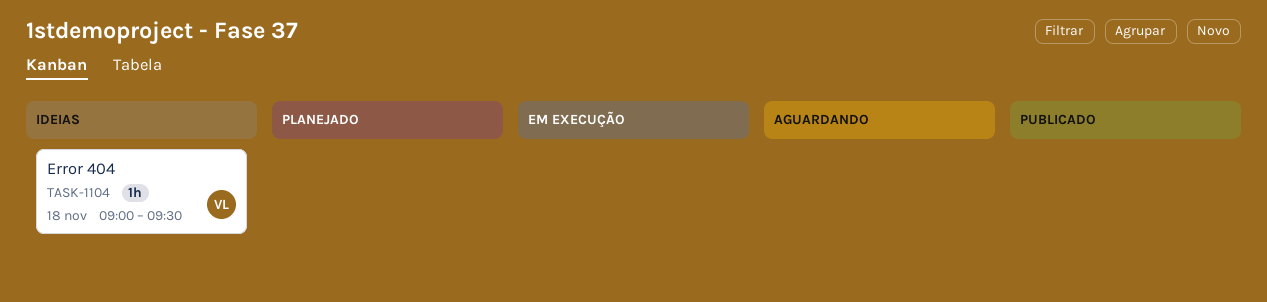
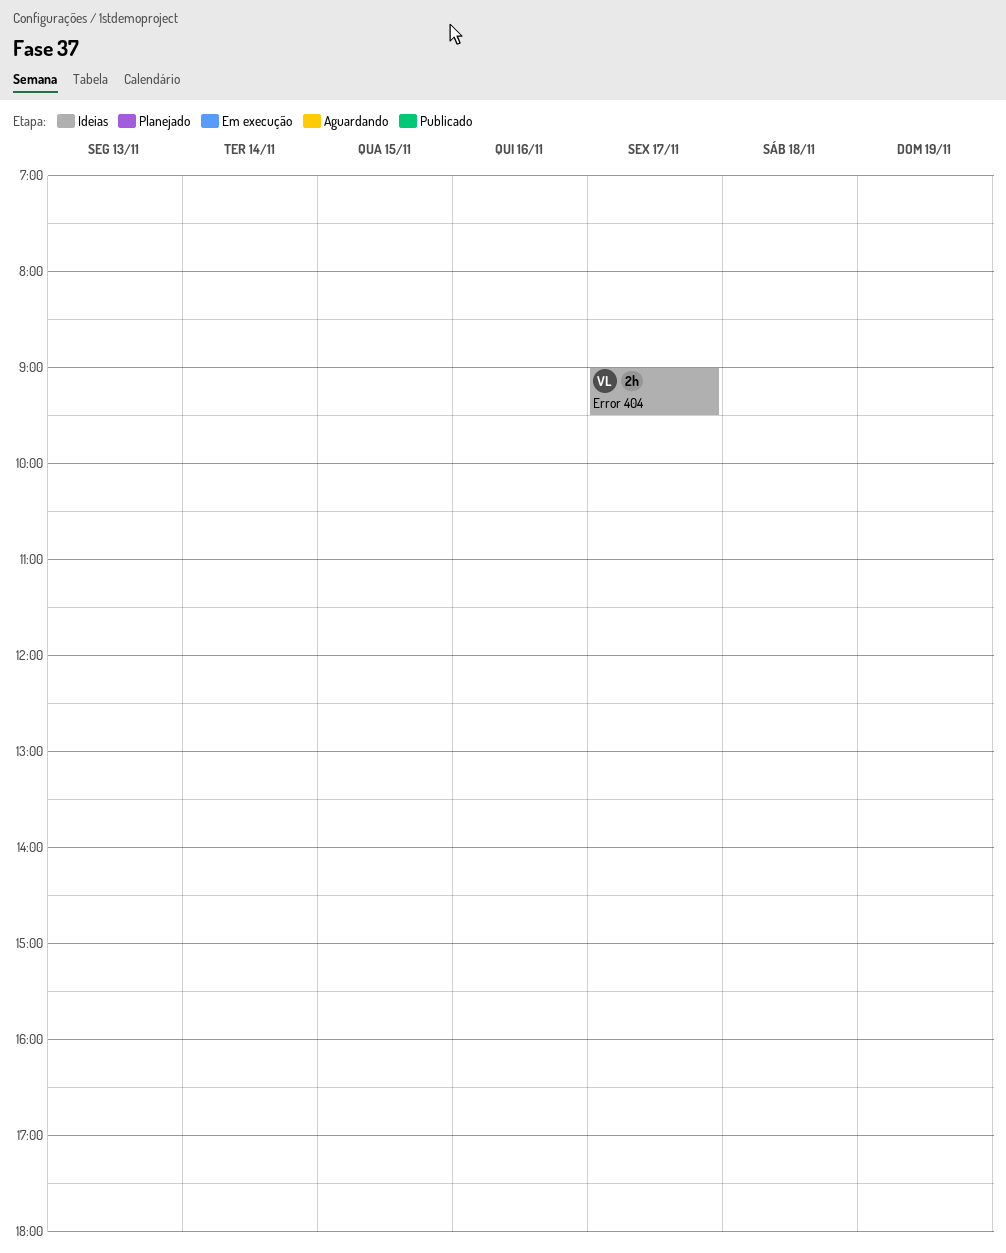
Error 404, estimate: 1h -> 2h
Error 404, day: Nov 18 -> Nov 17

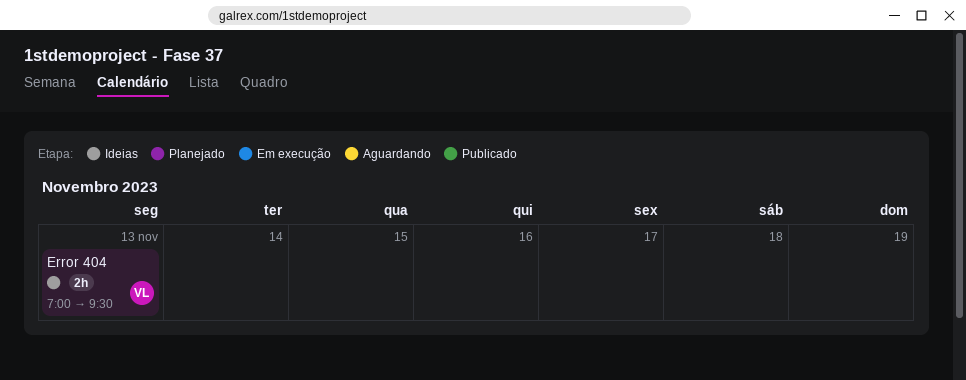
Error 404, day: Nov 17 -> Nov 13
Error 404, begins: 09:00 -> 07:00

